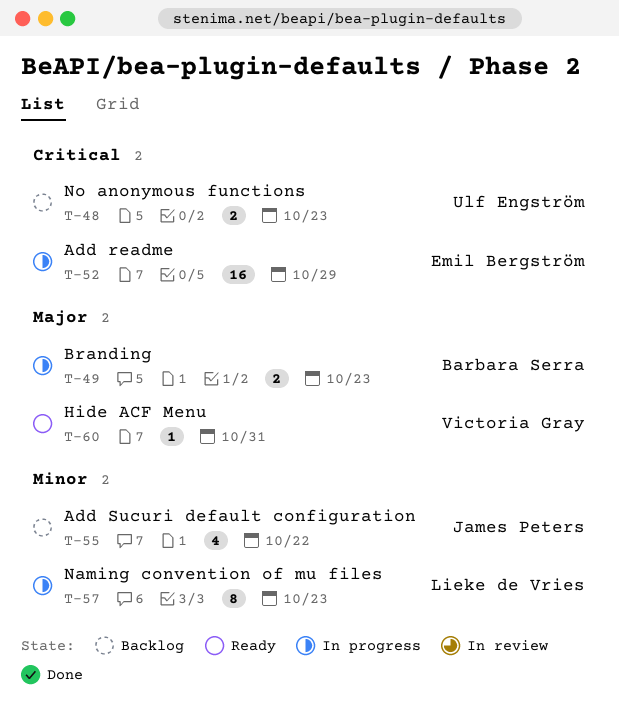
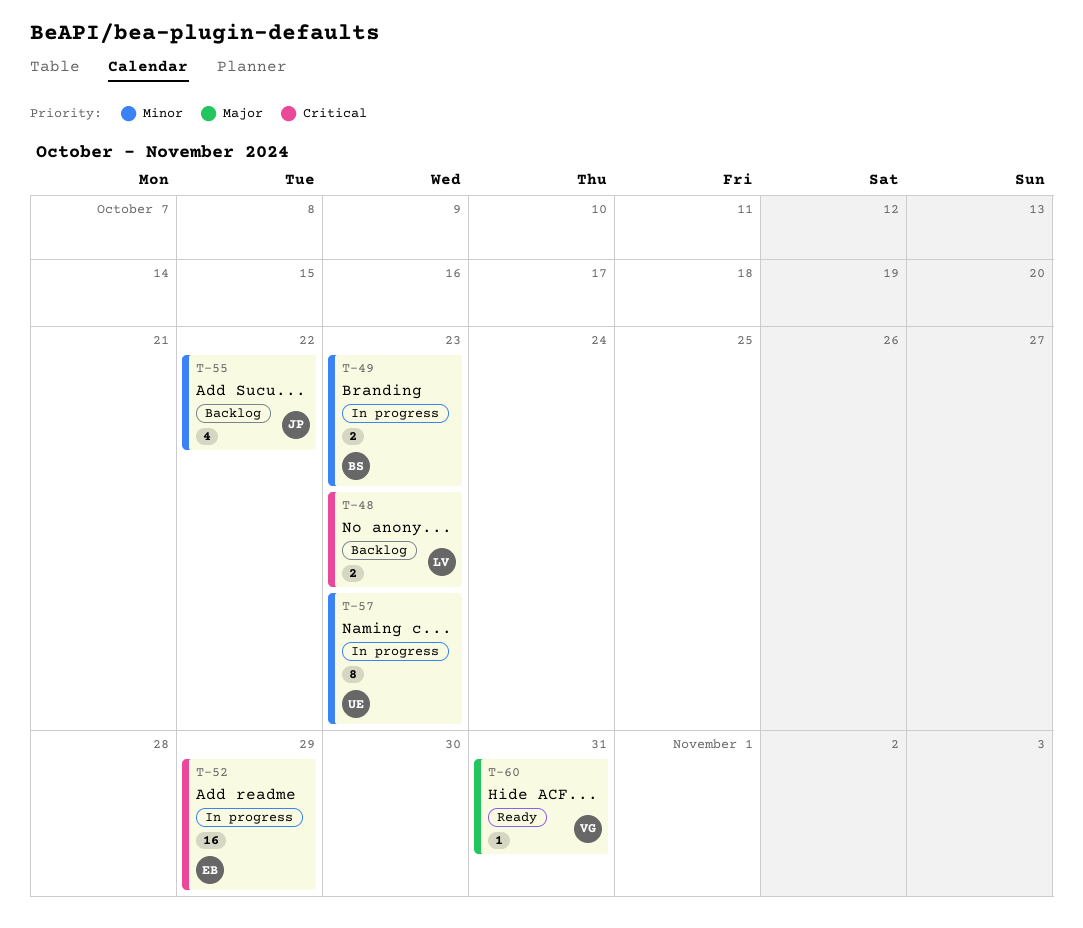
T-48, owner: Ulf Engström -> Lieke de Vries
T-49, priority: Major -> Minor
T-57, owner: Lieke de Vries -> Ulf Engström

